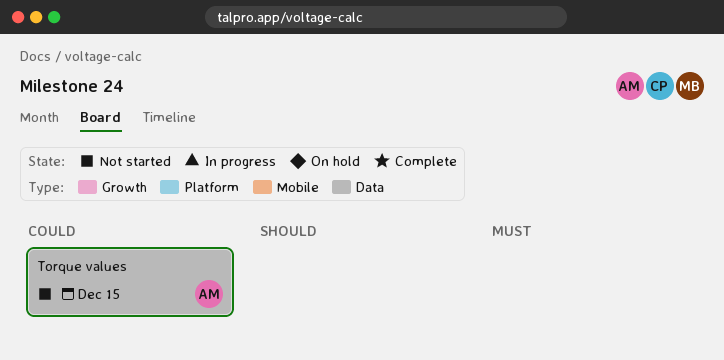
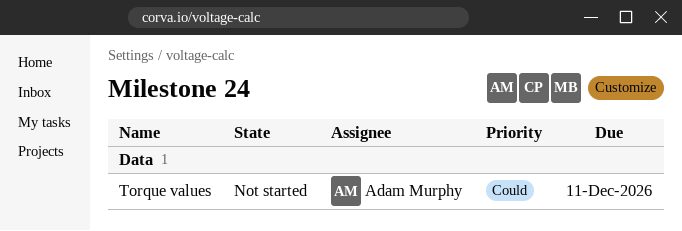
Torque values, due: Dec 15 -> Dec 11

